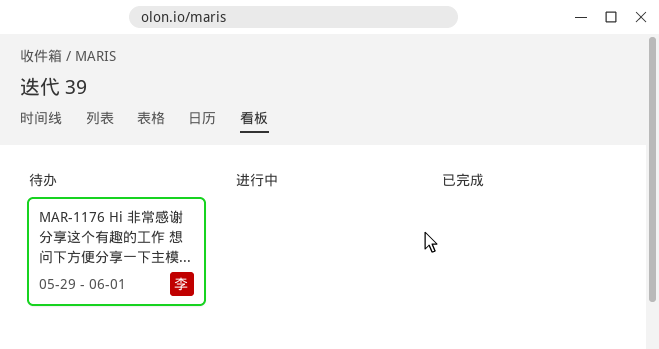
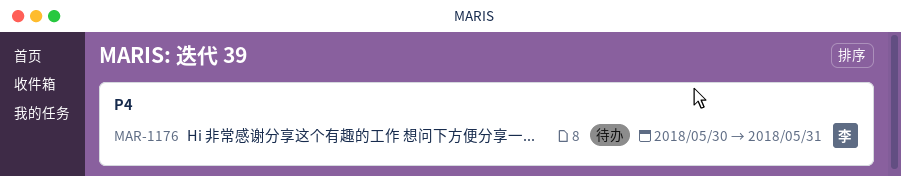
MAR-1176, start: May 29 -> May 30
MAR-1176, due: Jun 1 -> May 31

